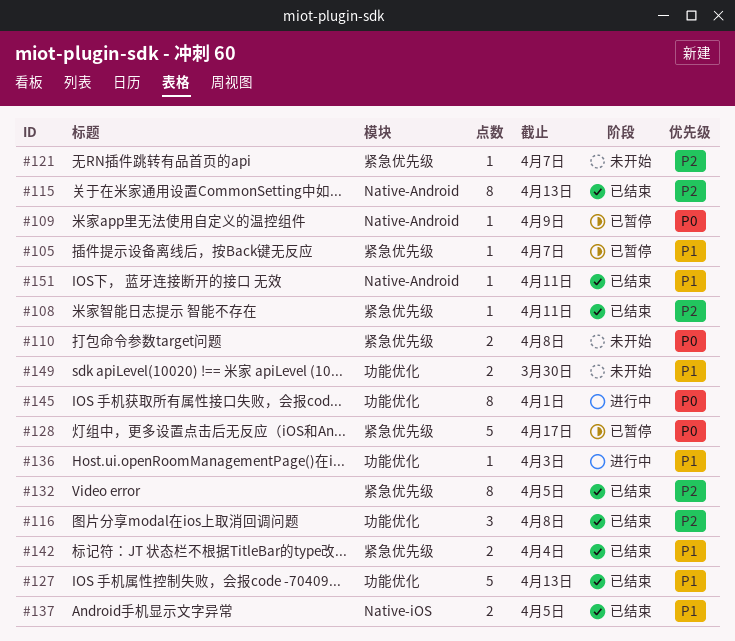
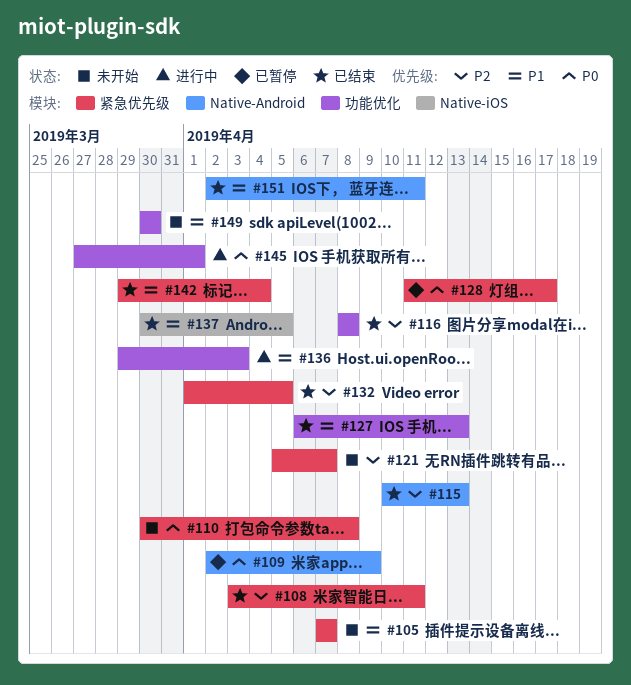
#105, status: 已暂停 -> 未开始

